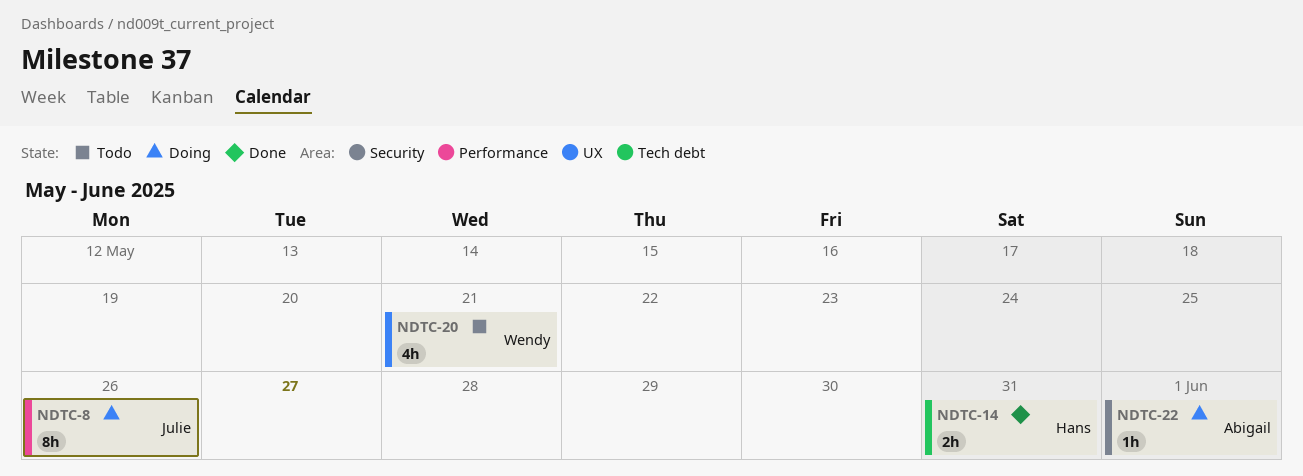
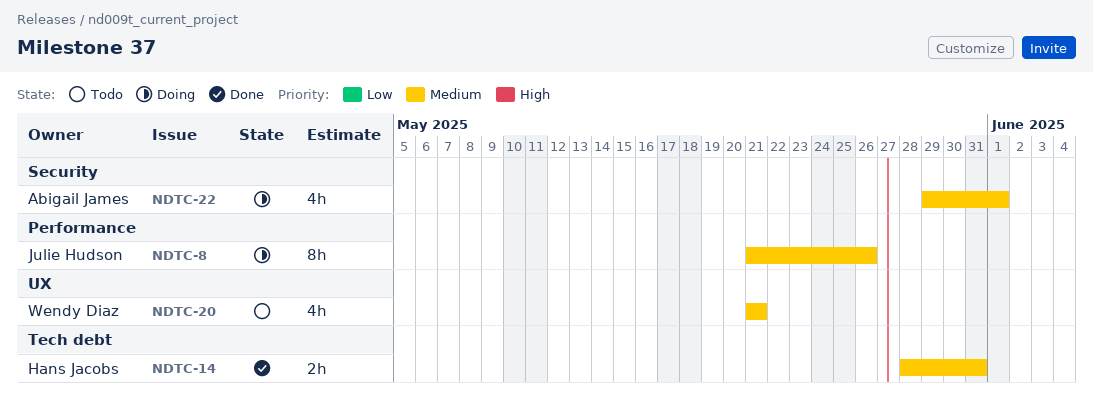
NDTC-22, estimate: 1h -> 4h

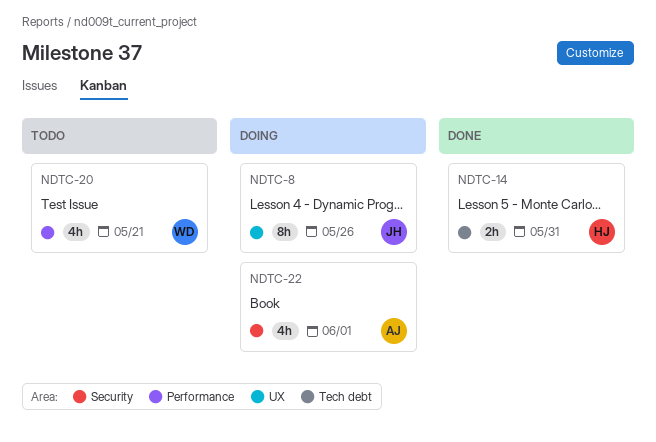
NDTC-8, label: Performance -> UX
NDTC-20, label: UX -> Performance

